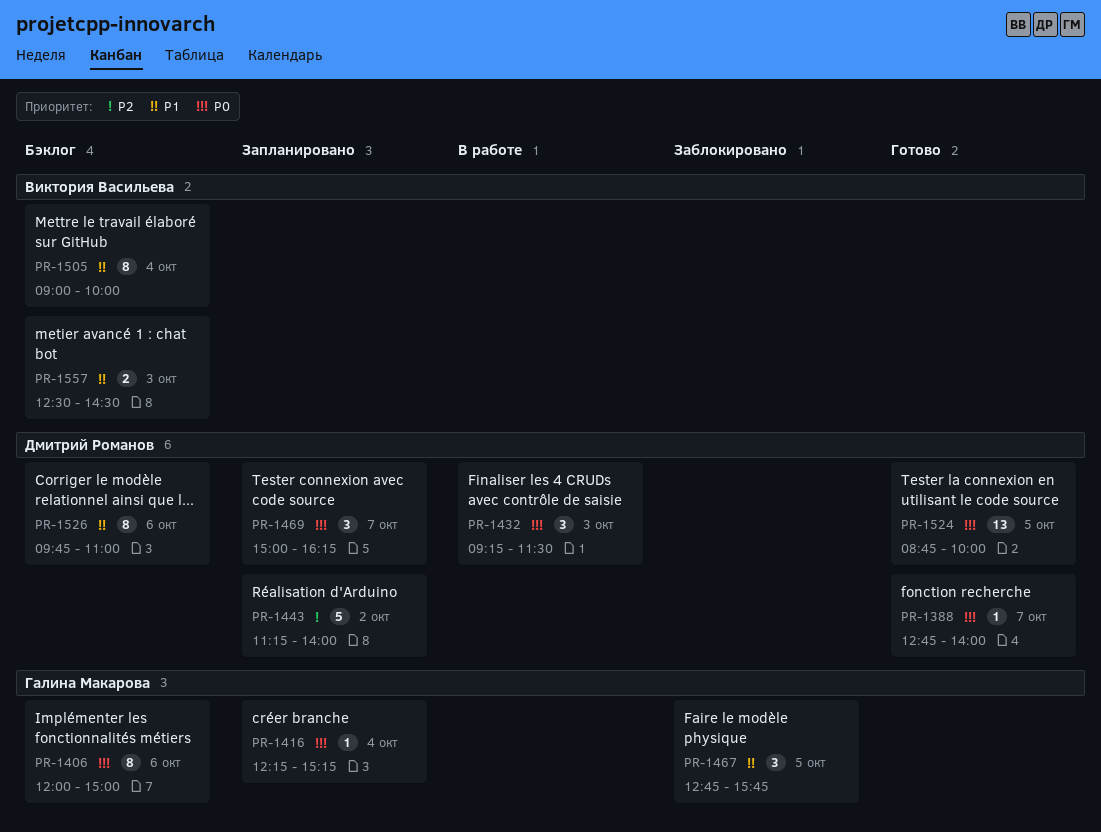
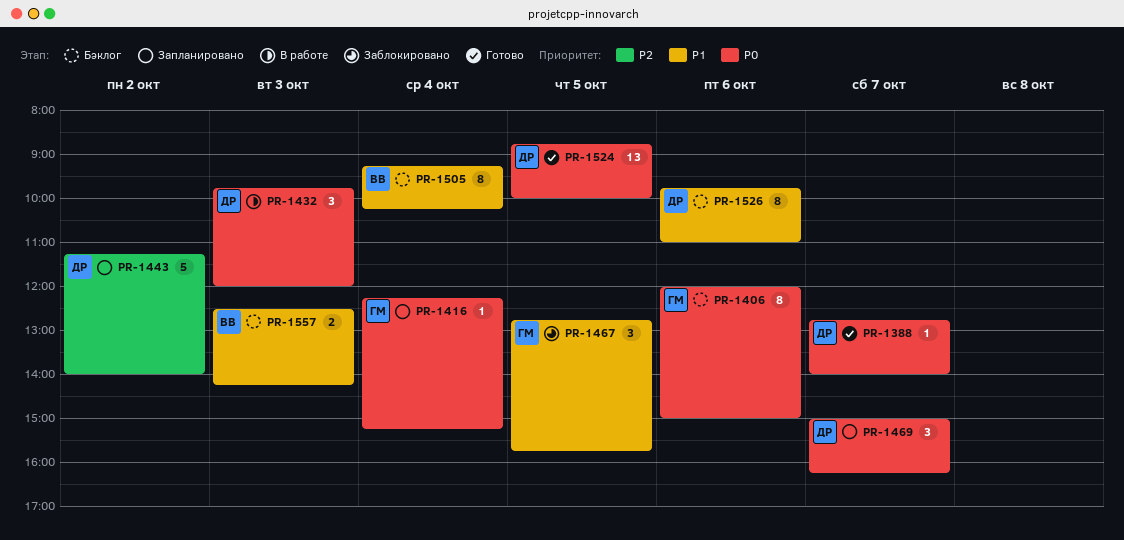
PR-1432, begins: 09:15 -> 09:45
PR-1432, ends: 11:30 -> 12:00
PR-1505, begins: 09:00 -> 09:15
PR-1505, ends: 10:00 -> 10:15
PR-1557, ends: 14:30 -> 14:15

